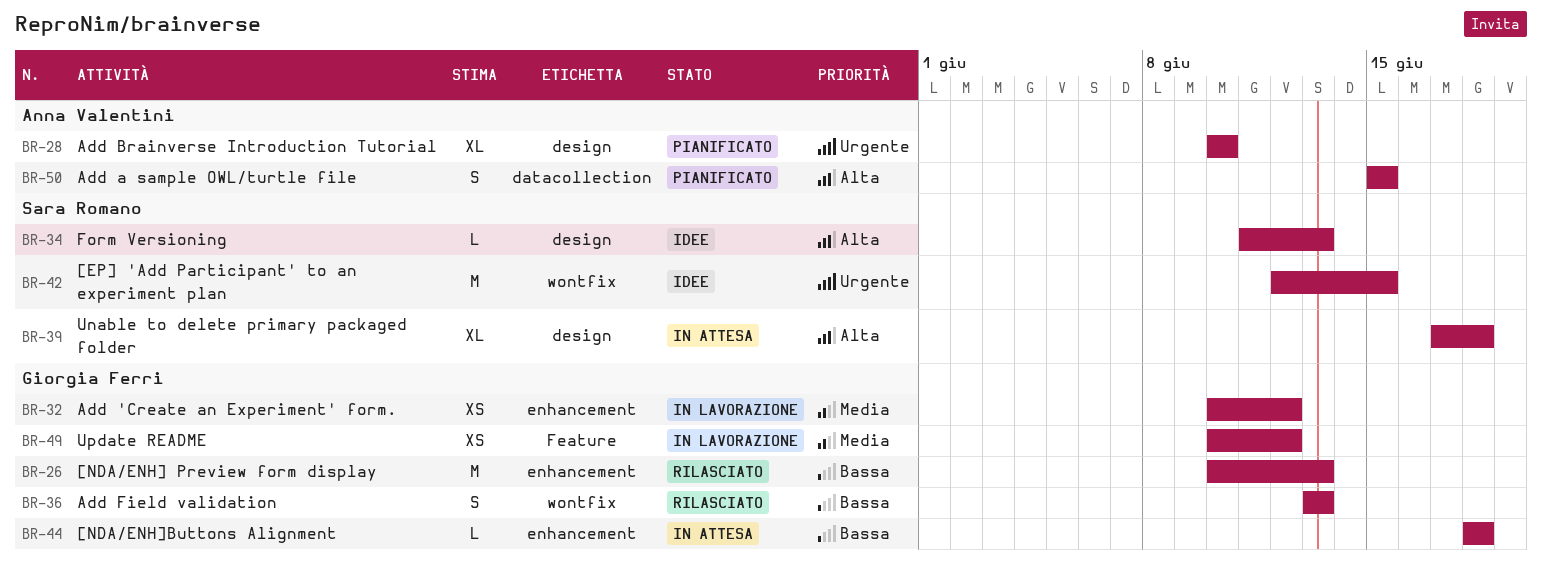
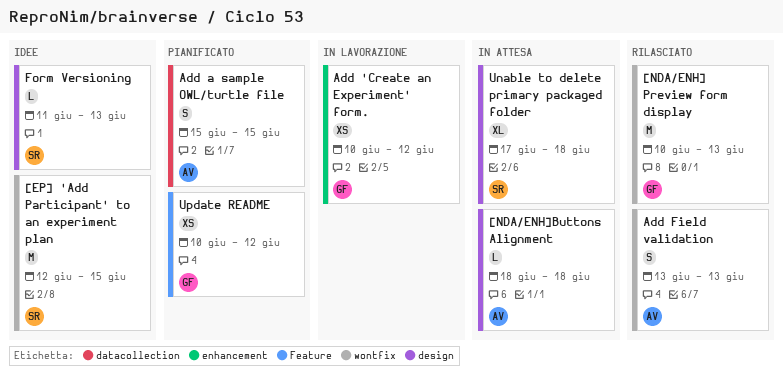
[NDA/ENH] Preview form display, label: enhancement -> wontfix
[NDA/ENH]Buttons Alignment, owner: Giorgia Ferri -> Anna Valentini
[NDA/ENH]Buttons Alignment, label: enhancement -> design
Add Brainverse Introduction Tutorial: present -> none
Add Field validation, owner: Giorgia Ferri -> Anna Valentini
Update README, status: In lavorazione -> Pianificato

